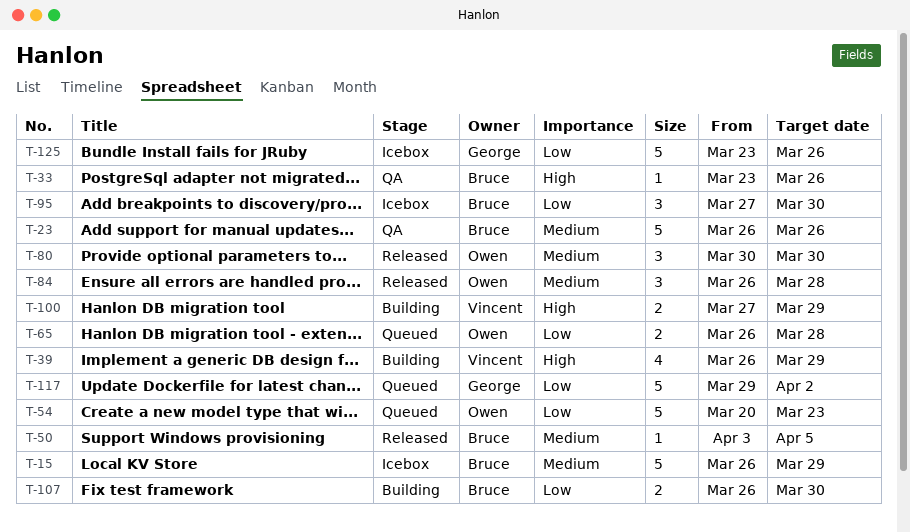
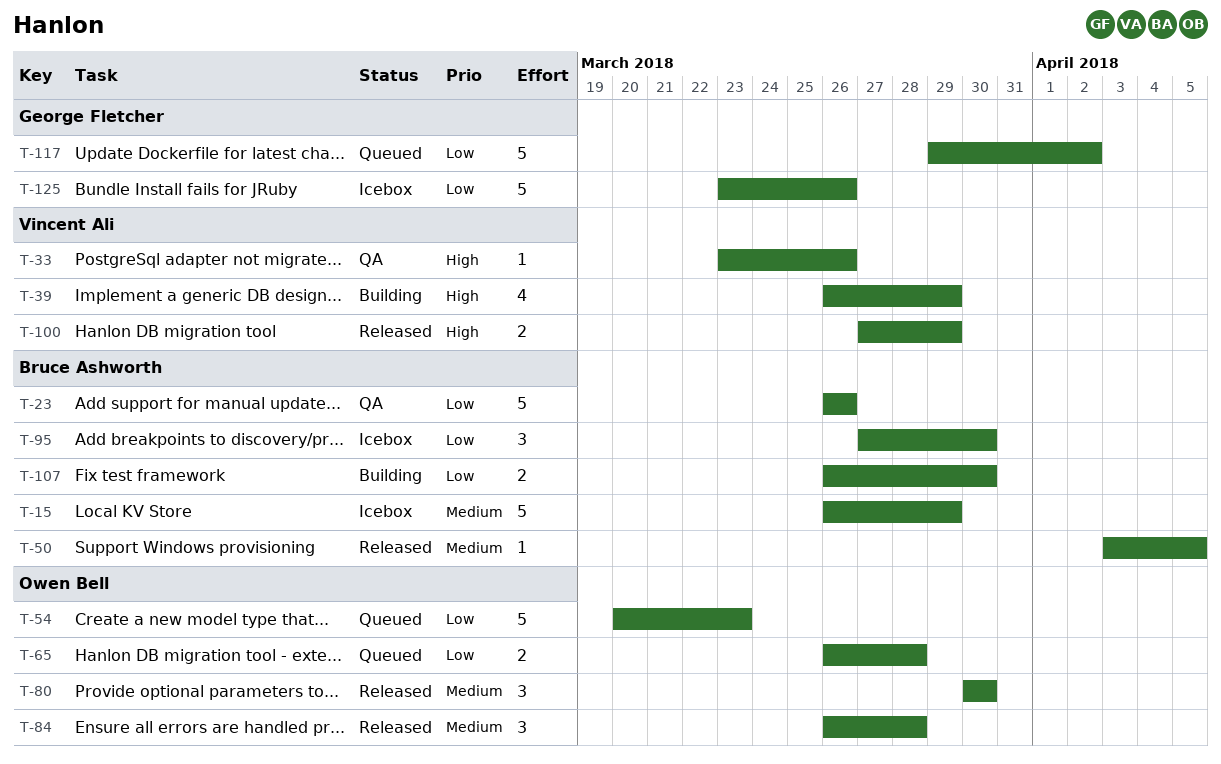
T-23, priority: Medium -> Low
T-33, owner: Bruce Ashworth -> Vincent Ali
T-100, status: Building -> Released

